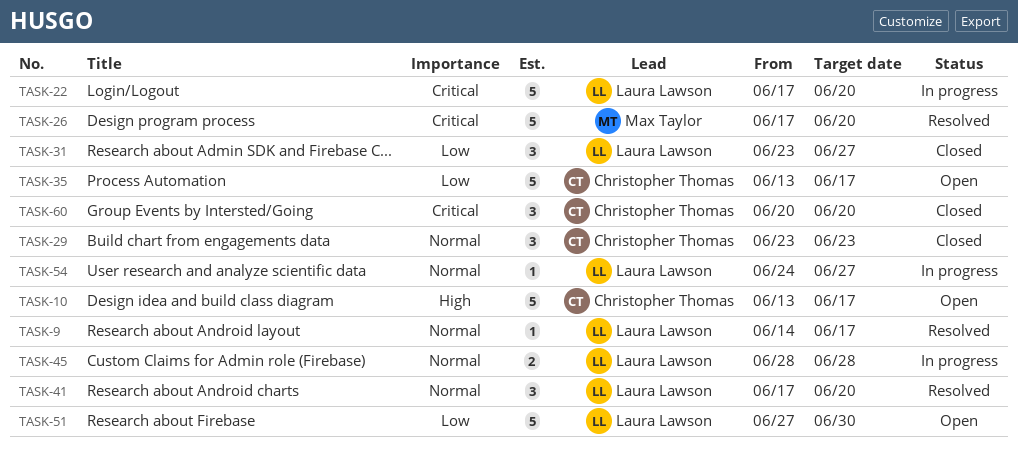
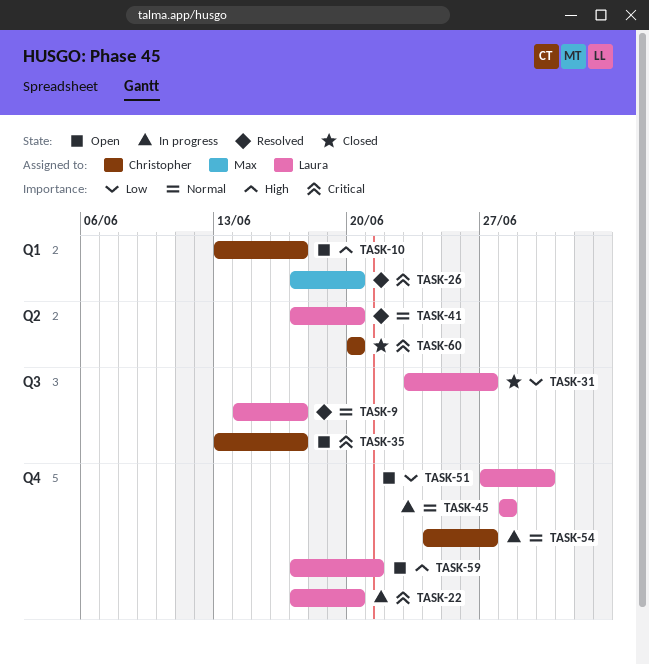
TASK-29: present -> none
TASK-35, priority: Low -> Critical
TASK-54, owner: Laura Lawson -> Christopher Thomas
TASK-59: none -> present

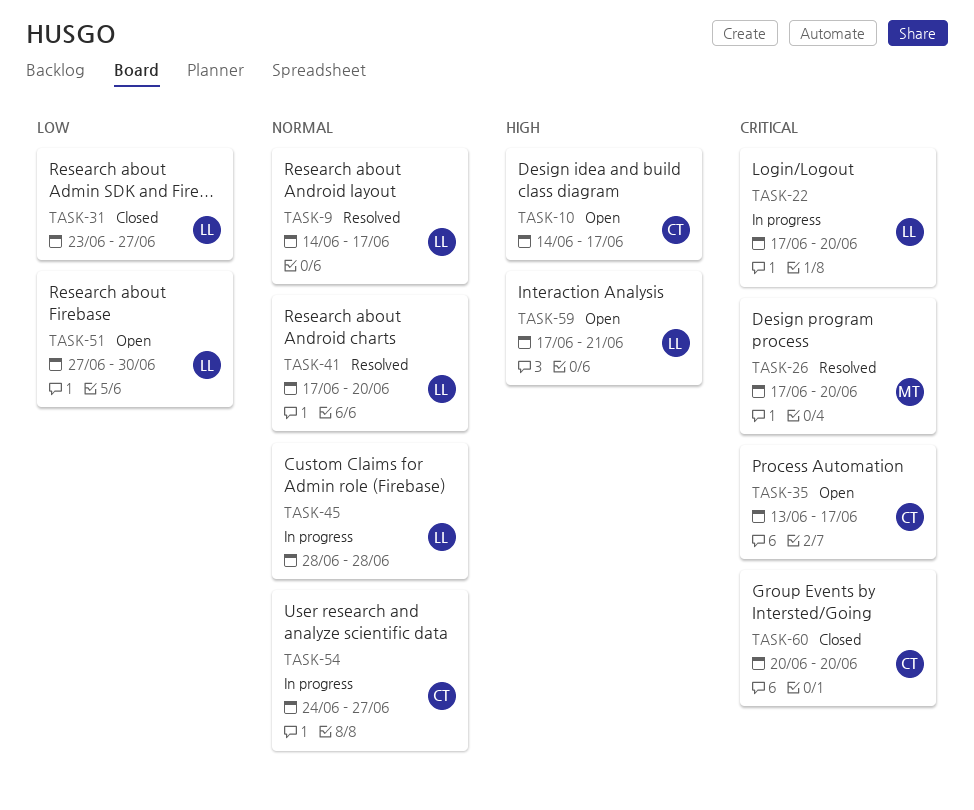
TASK-10, start: Jun 13 -> Jun 14

